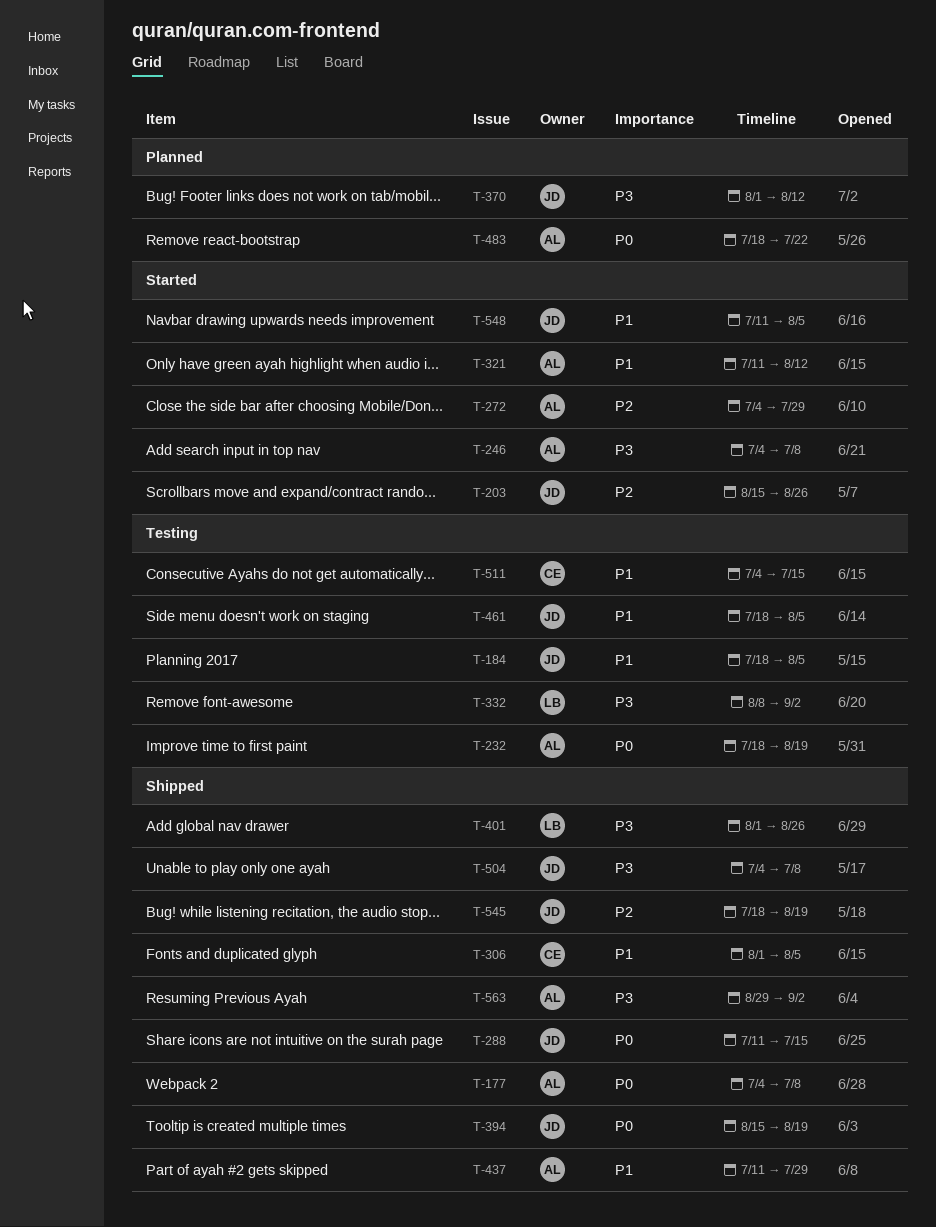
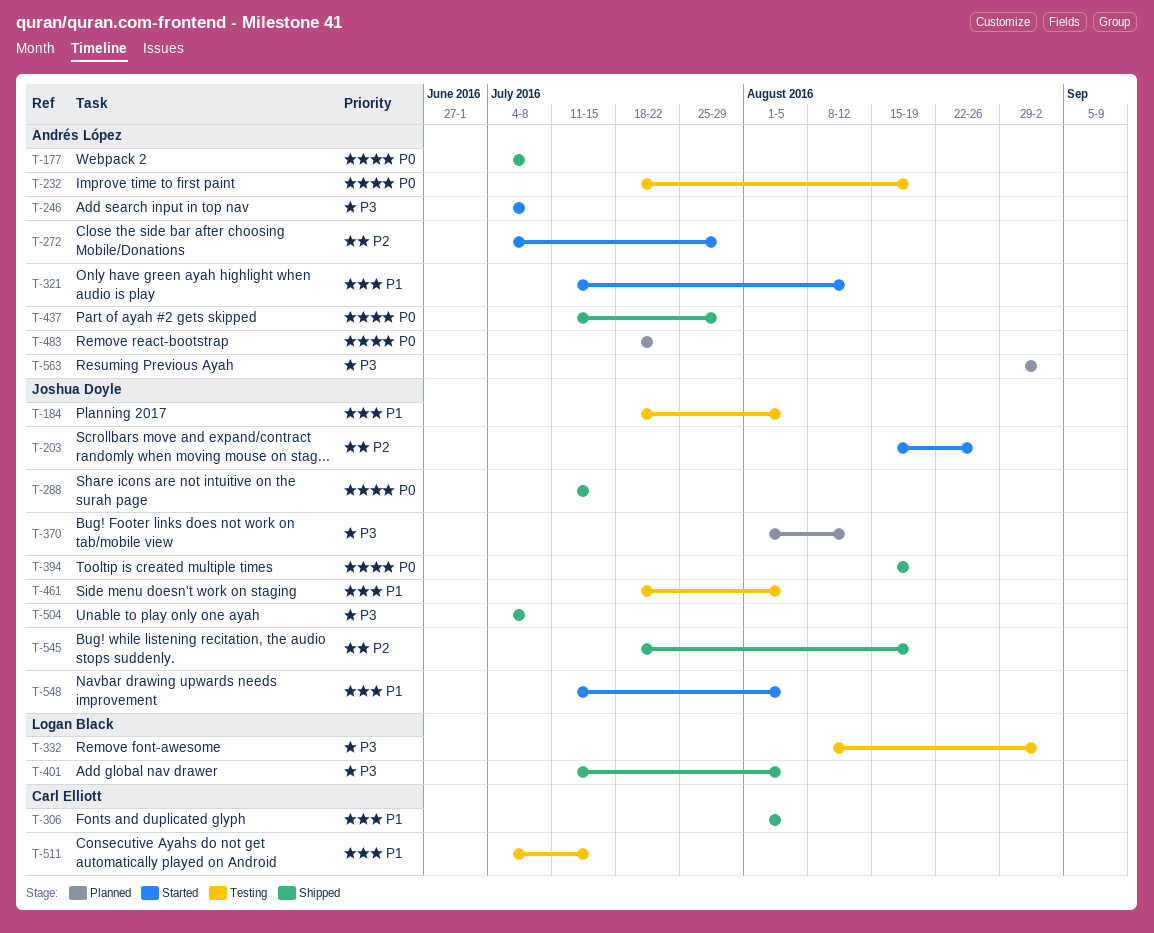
T-401, start: Aug 1 -> Jul 11
T-401, due: Aug 26 -> Aug 5
T-437, priority: P1 -> P0
T-563, status: Shipped -> Planned

